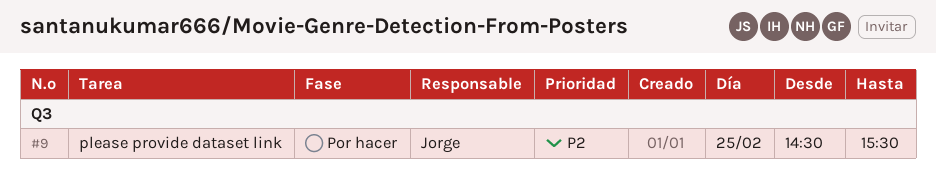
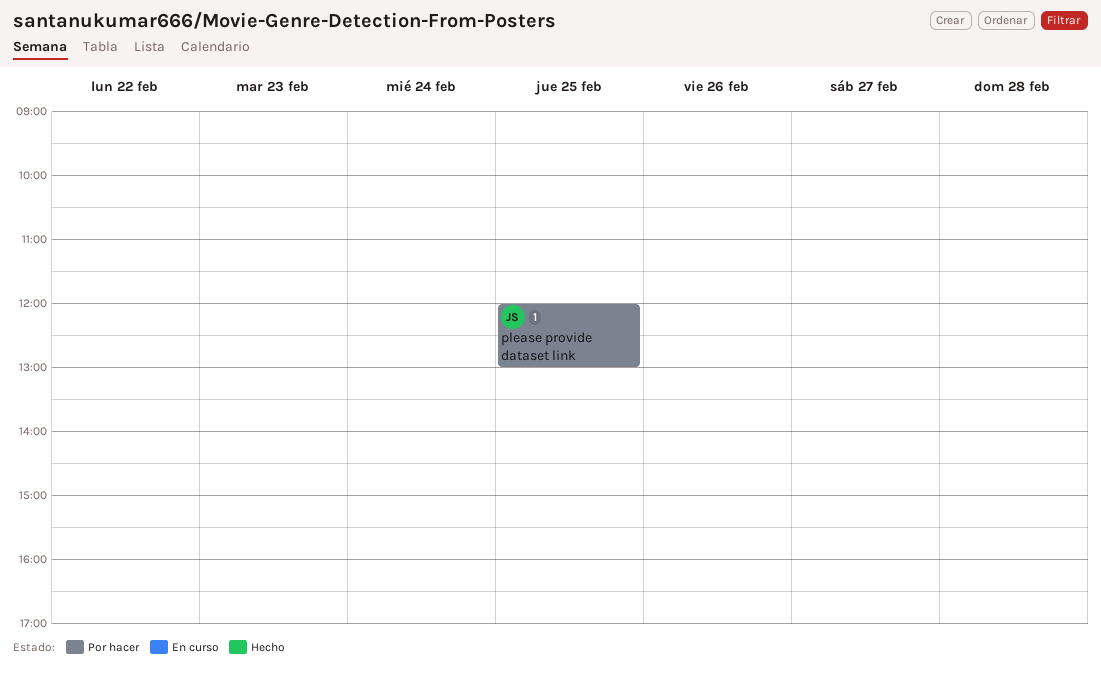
please provide dataset link, begins: 14:30 -> 12:00
please provide dataset link, ends: 15:30 -> 13:00

